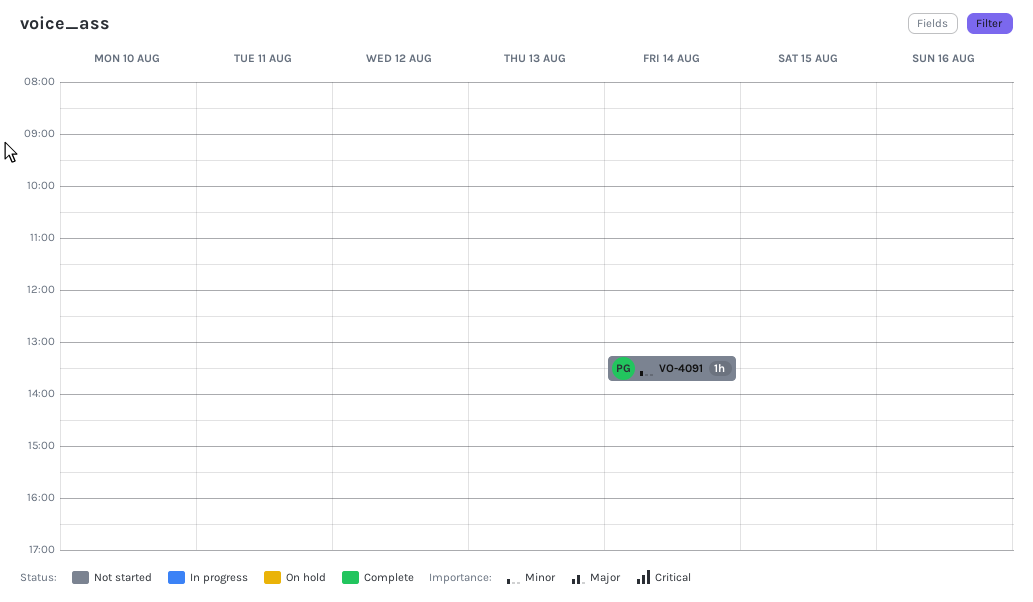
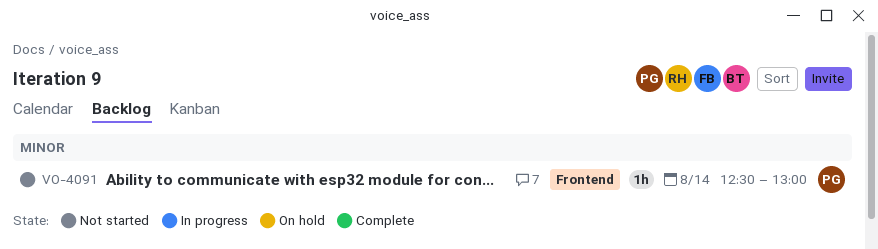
VO-4091, begins: 13:15 -> 12:30
VO-4091, ends: 13:45 -> 13:00

